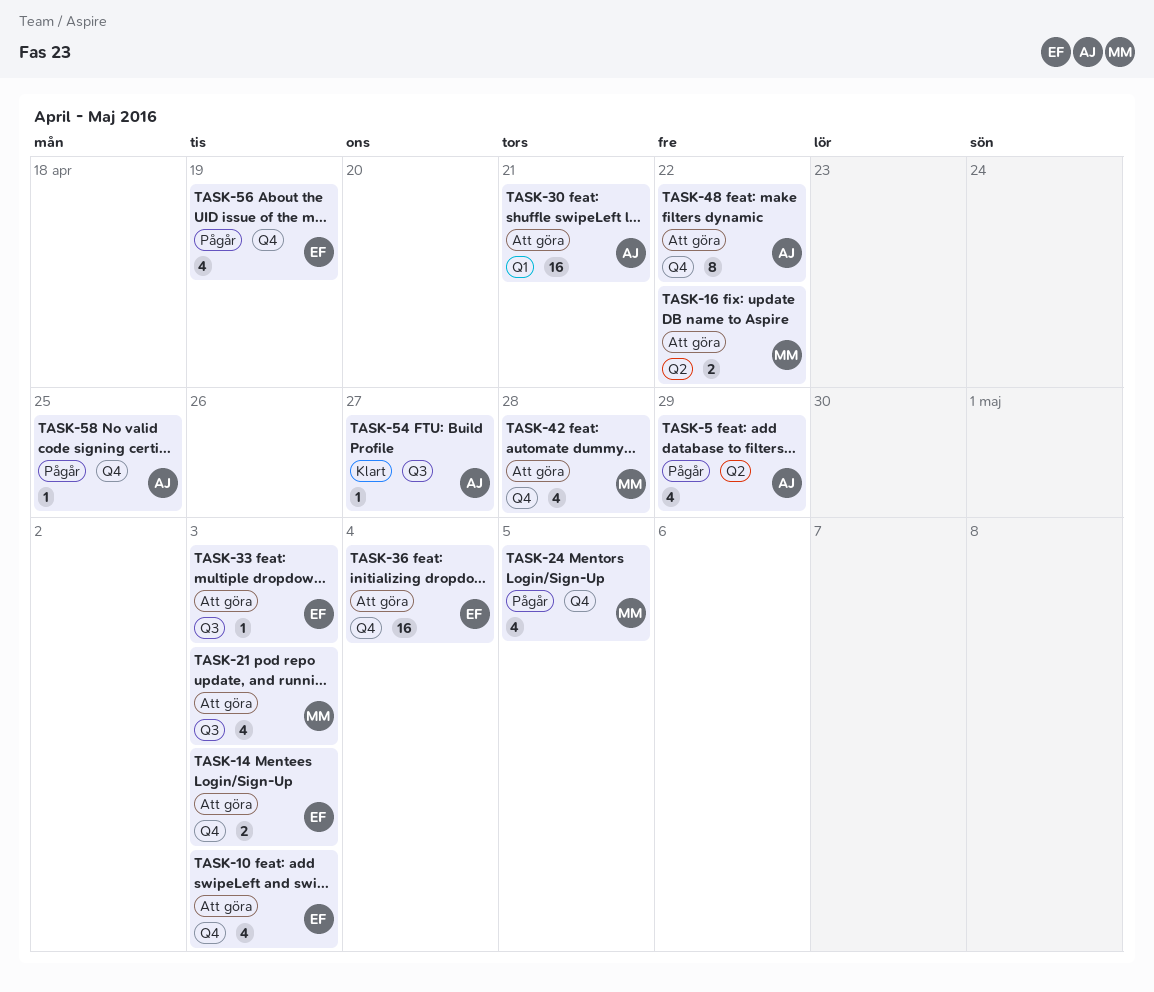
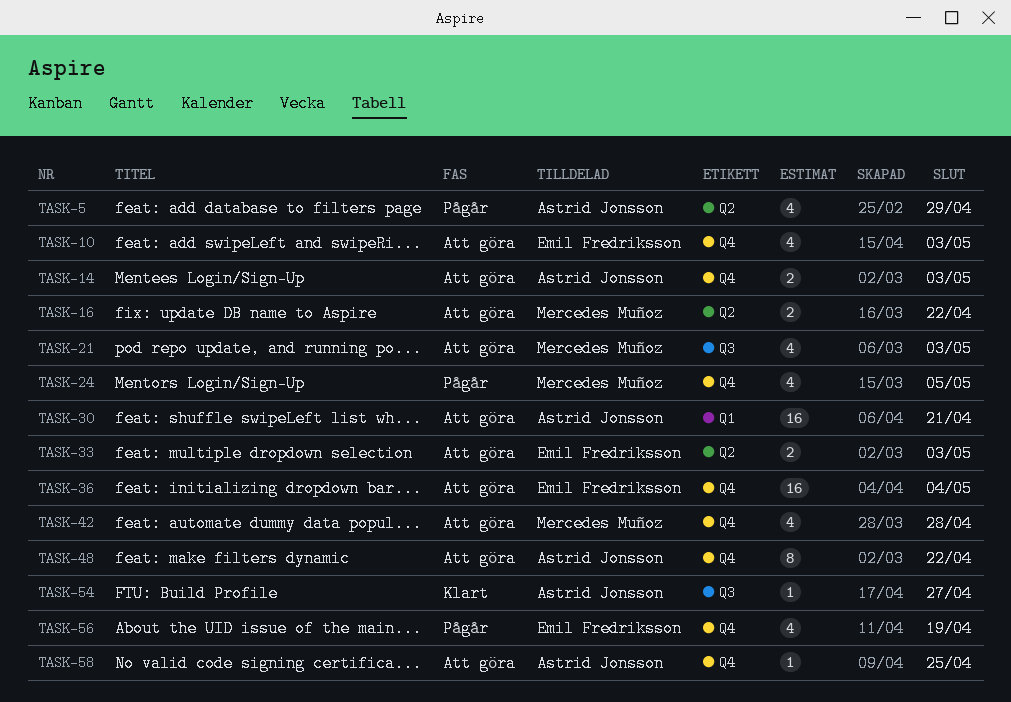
TASK-14, owner: Emil Fredriksson -> Astrid Jonsson
TASK-33, label: Q3 -> Q2
TASK-33, estimate: 1 -> 2
TASK-58, status: Pågår -> Att göra

